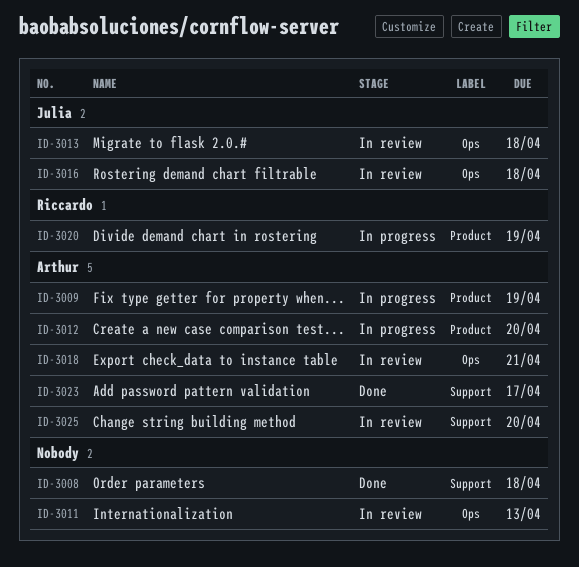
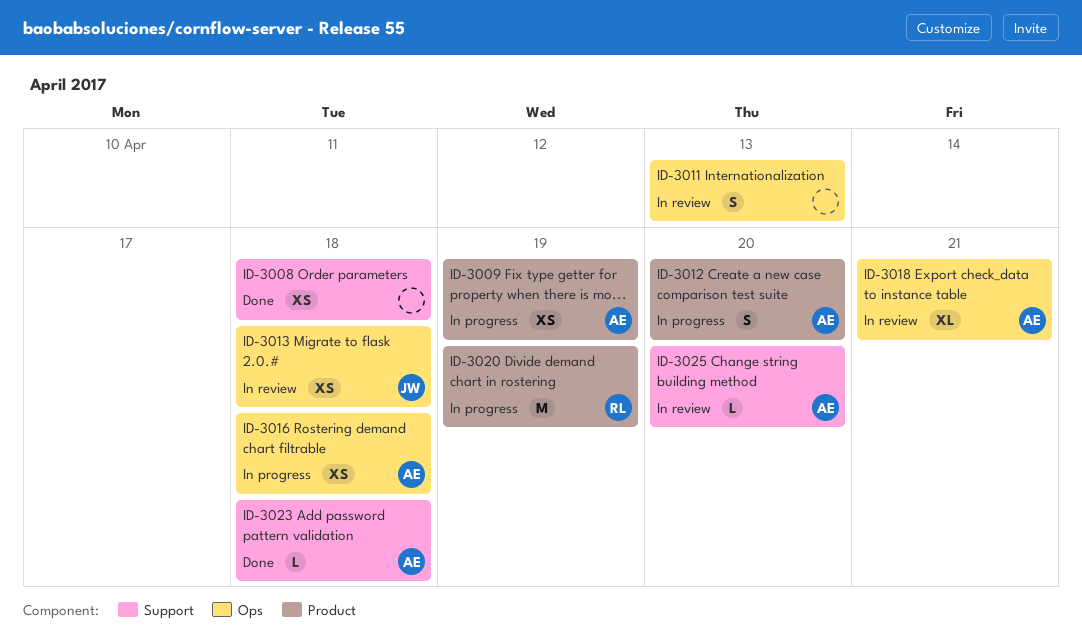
ID-3016, status: In review -> In progress
ID-3016, owner: Julia -> Arthur
ID-3023, due: Apr 17 -> Apr 18

